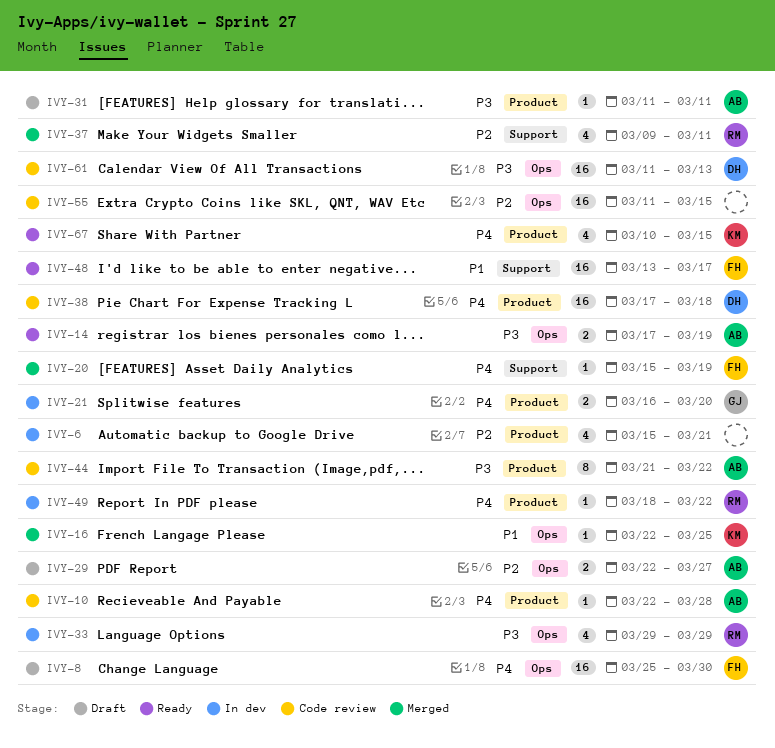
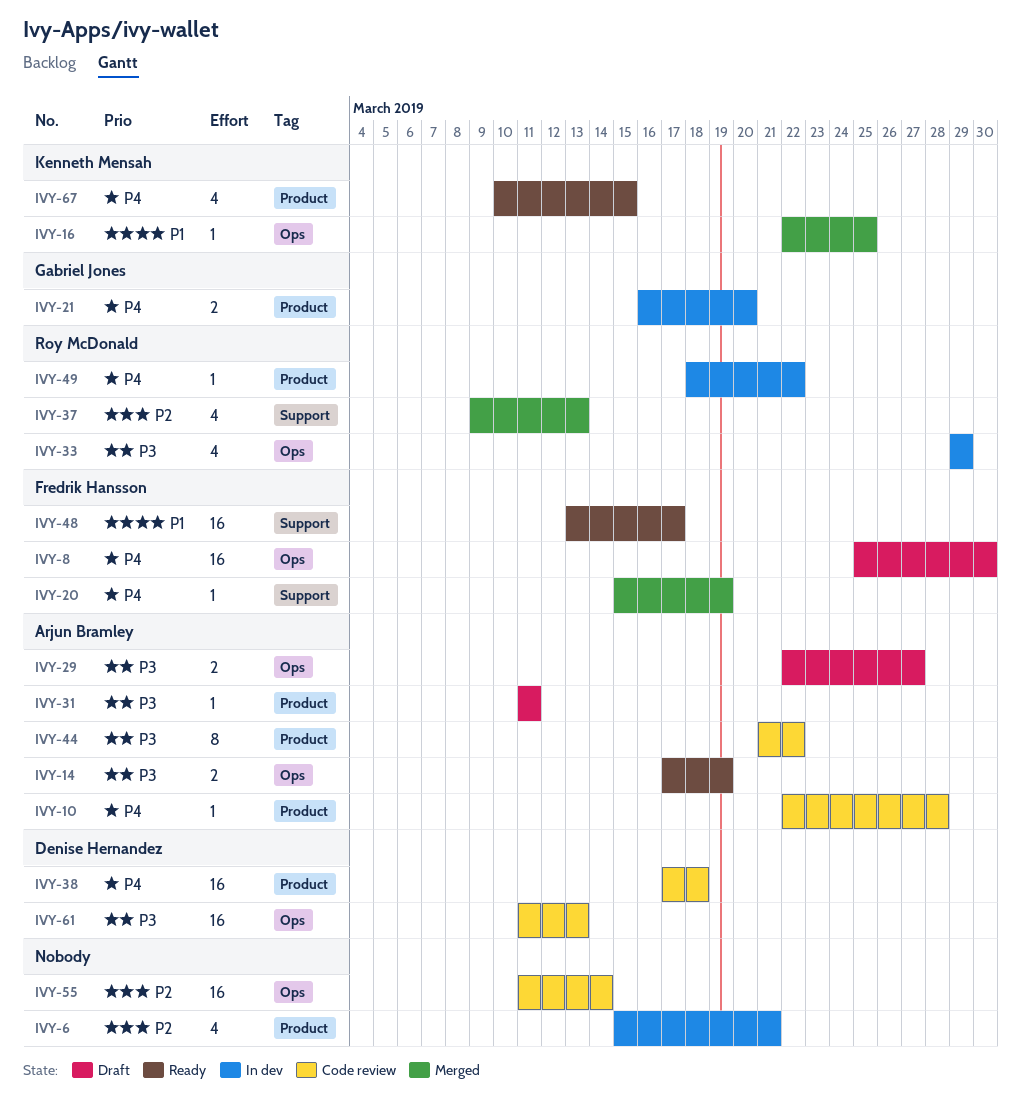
IVY-29, priority: P2 -> P3
IVY-37, due: Mar 11 -> Mar 13
IVY-55, due: Mar 15 -> Mar 14

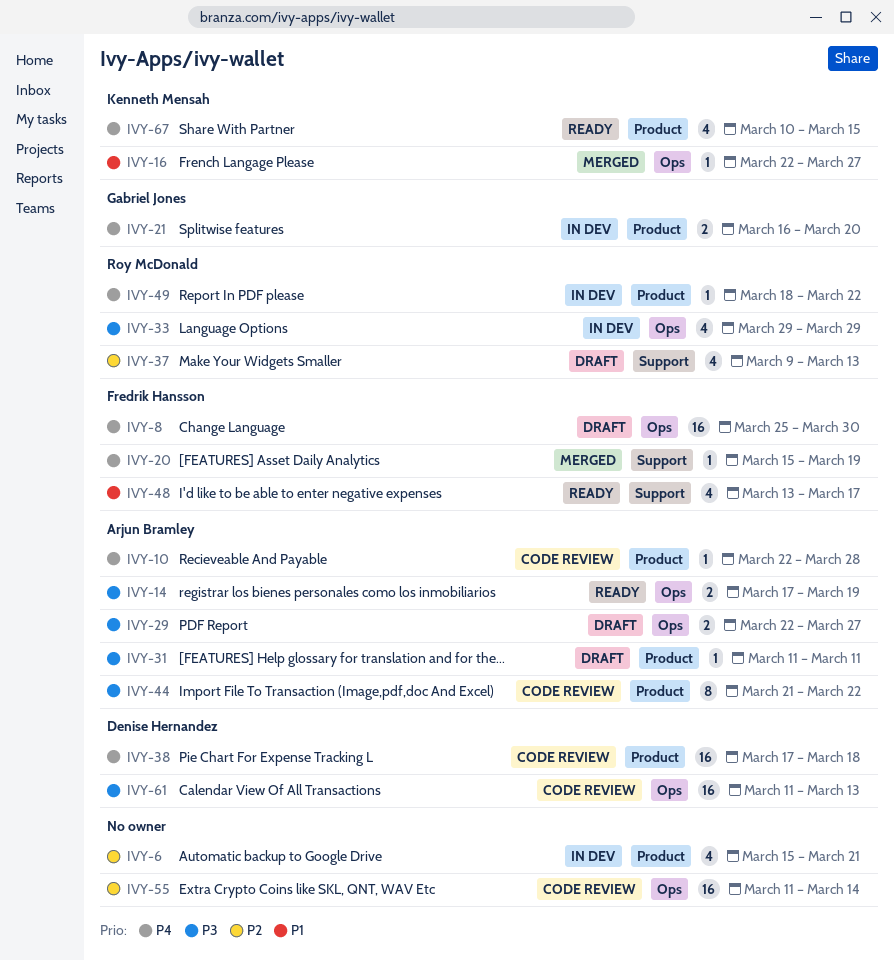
IVY-16, due: Mar 25 -> Mar 27
IVY-37, status: Merged -> Draft
IVY-48, estimate: 16 -> 4

